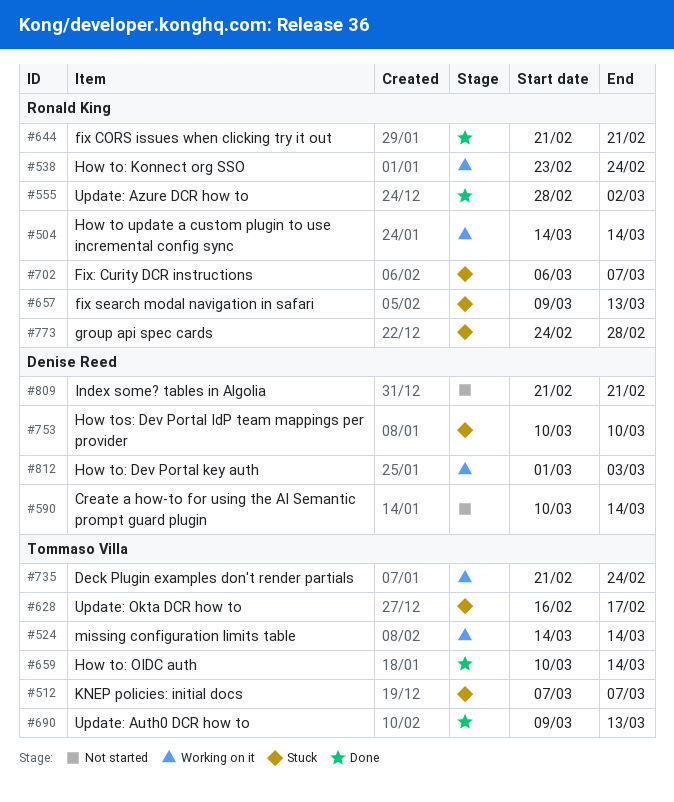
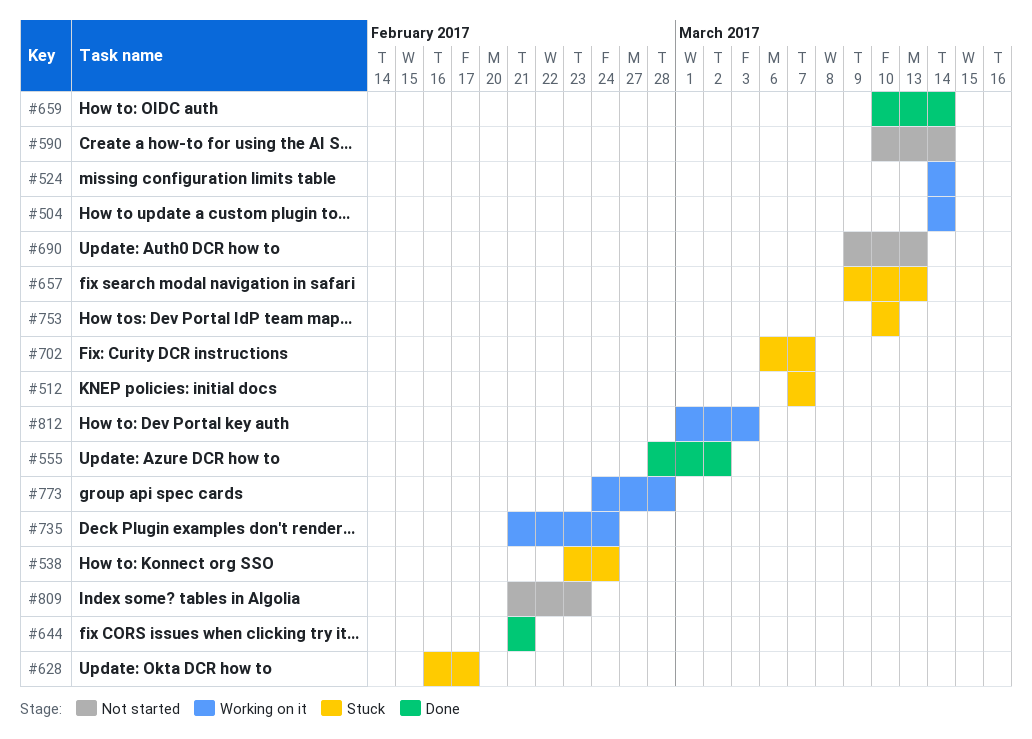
#538, status: Working on it -> Stuck
#690, status: Done -> Not started
#773, status: Stuck -> Working on it
#809, due: Feb 21 -> Feb 23

